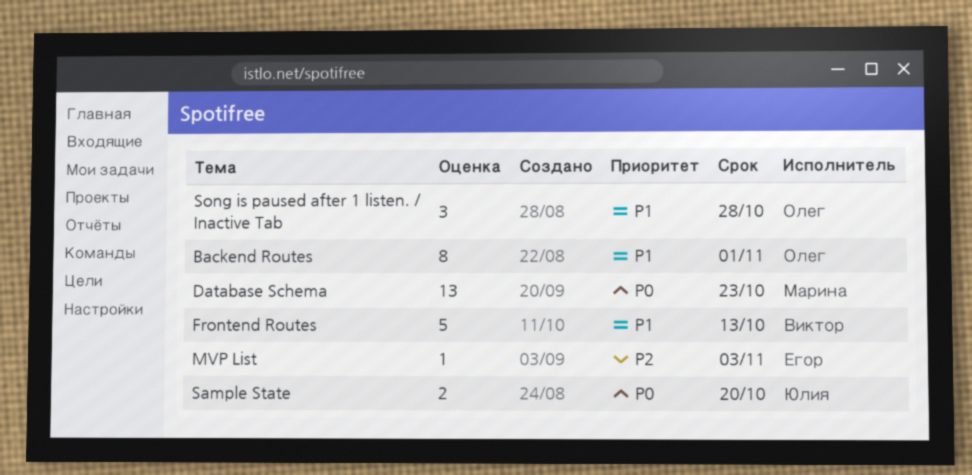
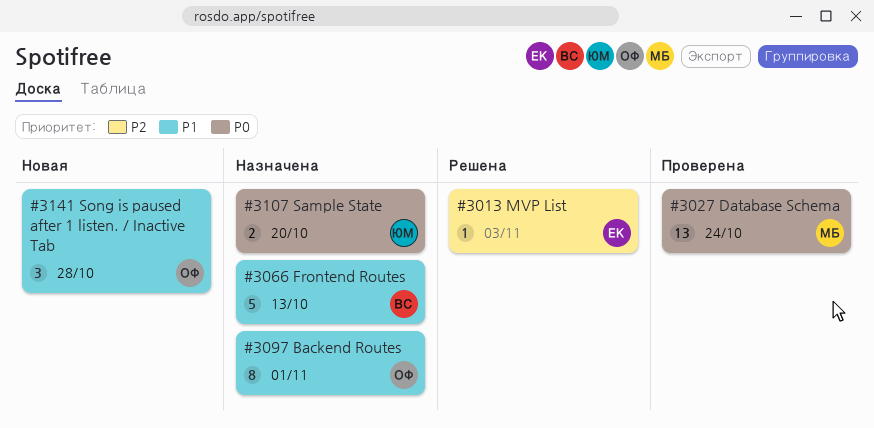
Database Schema, due: Oct 23 -> Oct 24

